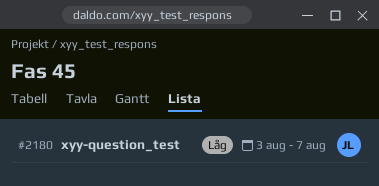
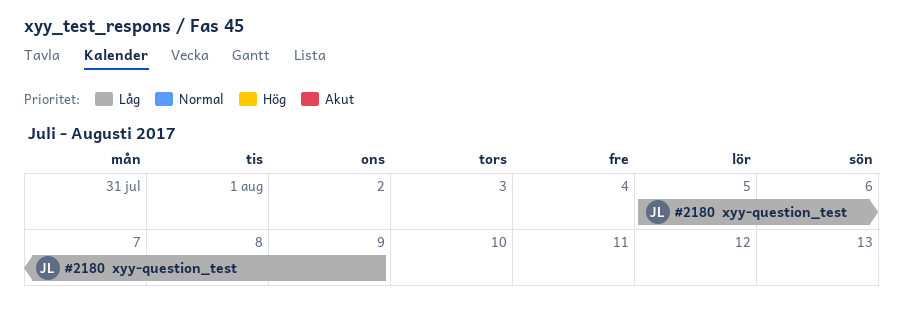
#2180, start: Aug 3 -> Aug 5
#2180, due: Aug 7 -> Aug 9

